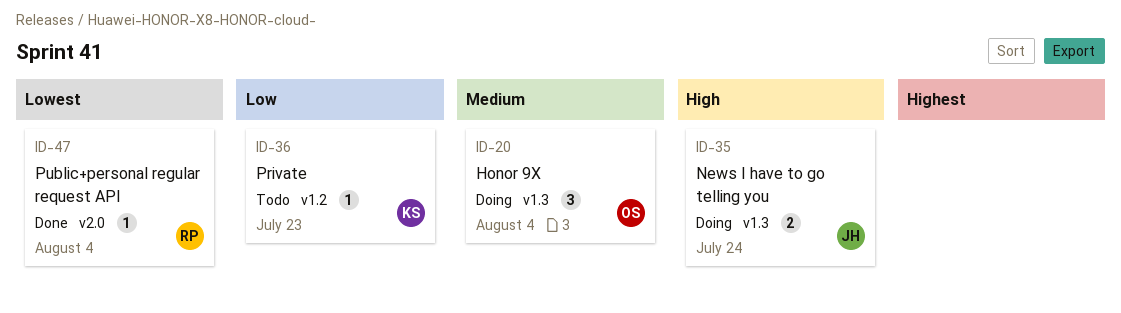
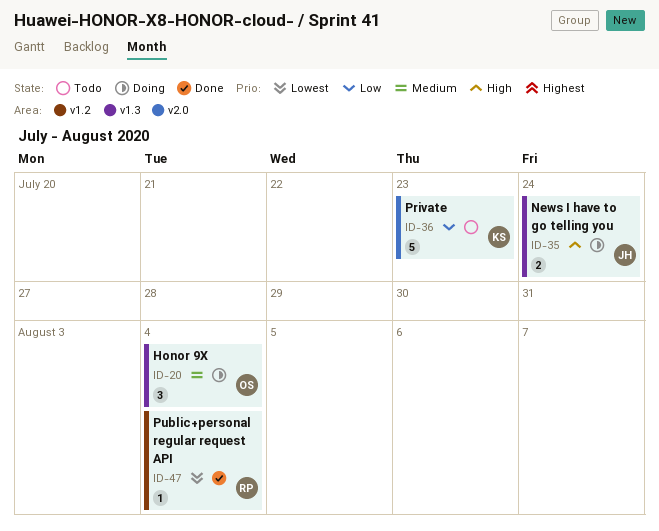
ID-36, label: v1.2 -> v2.0
ID-36, estimate: 1 -> 5
ID-47, label: v2.0 -> v1.2

